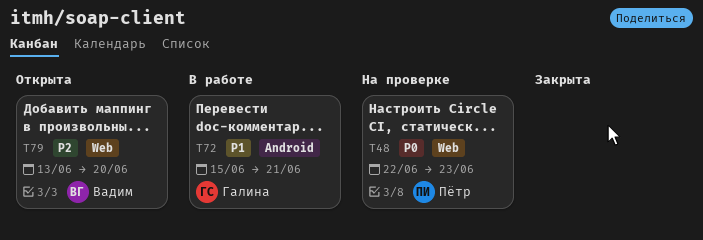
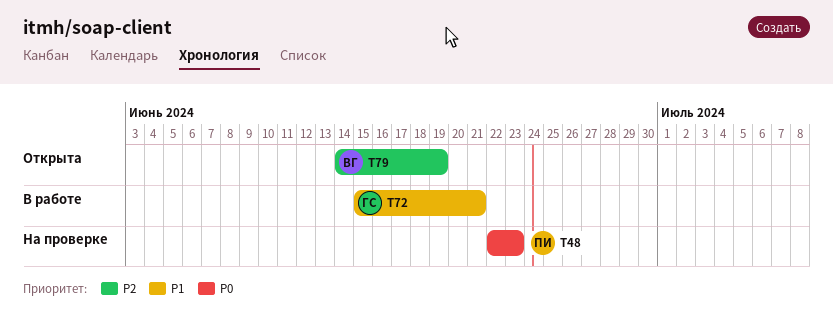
T79, start: Jun 13 -> Jun 14
T79, due: Jun 20 -> Jun 19

